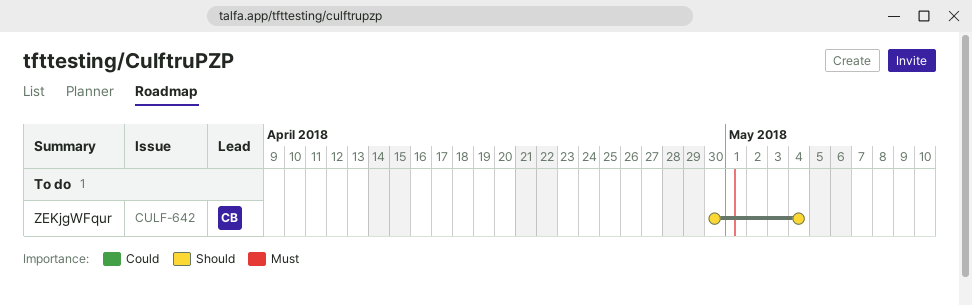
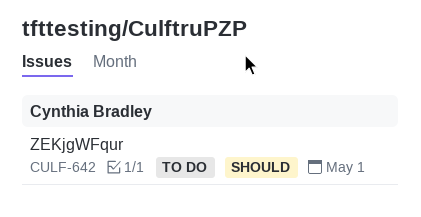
CULF-642, due: May 4 -> May 1

